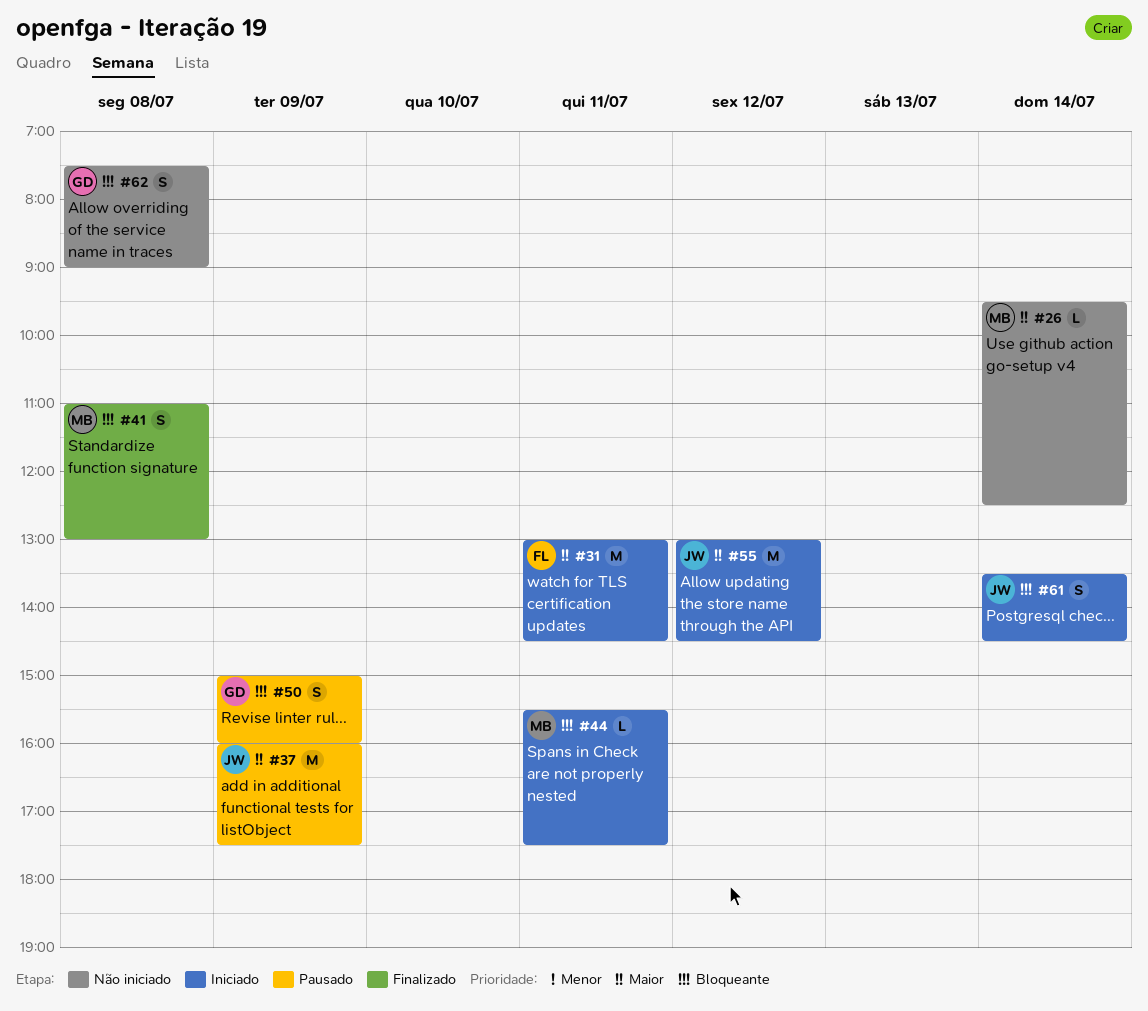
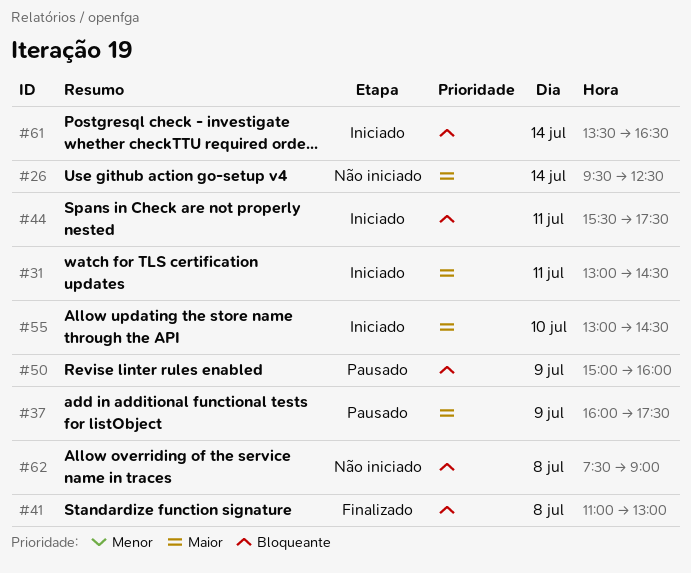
#55, day: Jul 12 -> Jul 10
#61, ends: 14:30 -> 16:30

